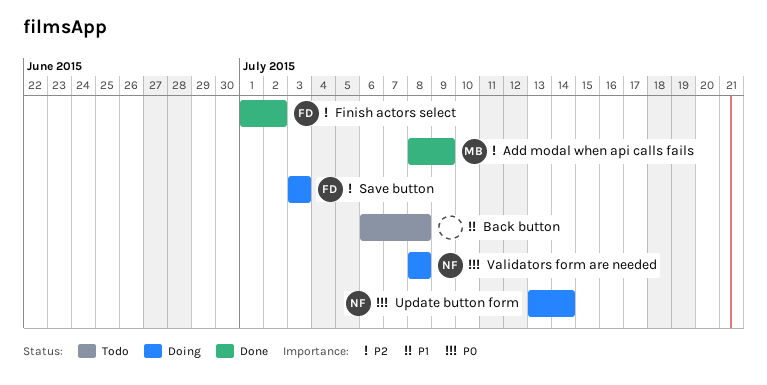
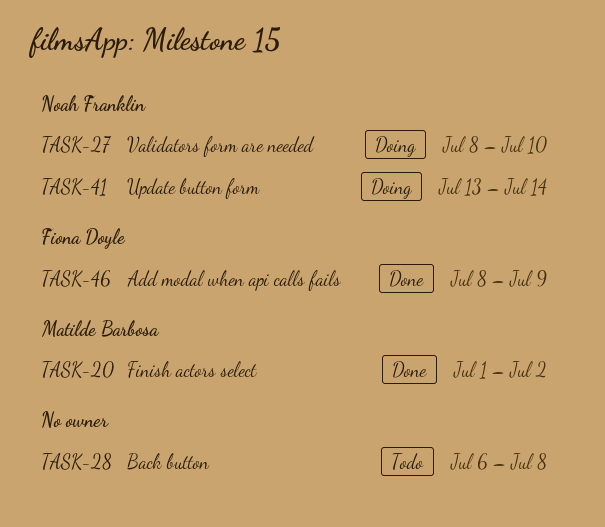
Add modal when api calls fails, owner: Matilde Barbosa -> Fiona Doyle
Finish actors select, owner: Fiona Doyle -> Matilde Barbosa
Save button: present -> none
Validators form are needed, due: Jul 8 -> Jul 10

